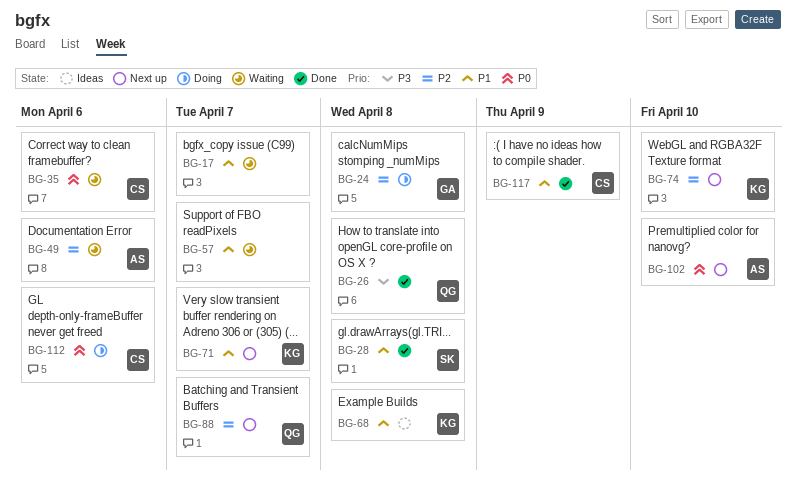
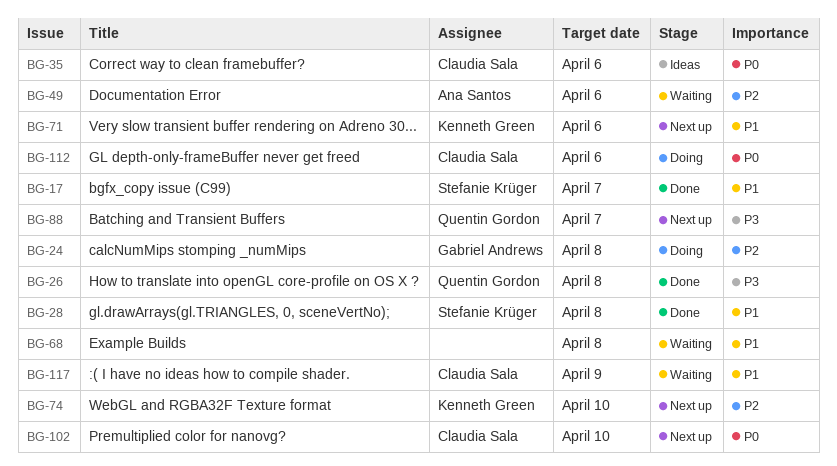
BG-17, status: Waiting -> Done
BG-17, owner: none -> Stefanie Krüger
BG-35, status: Waiting -> Ideas
BG-57: present -> none
BG-68, status: Ideas -> Waiting
BG-68, owner: Kenneth Green -> none
BG-71, due: Apr 7 -> Apr 6
BG-88, priority: P2 -> P3
BG-102, owner: Ana Santos -> Claudia Sala
BG-117, status: Done -> Waiting

